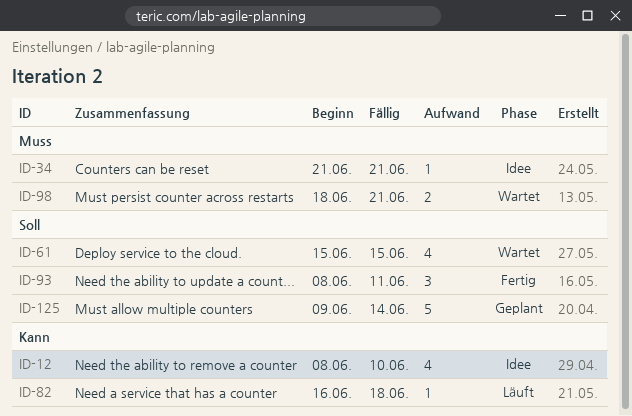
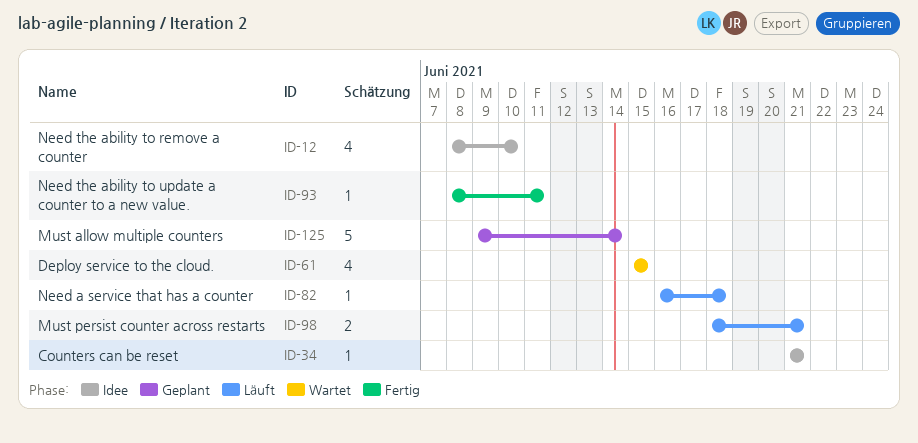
ID-93, estimate: 3 -> 1
ID-98, status: Wartet -> Läuft

